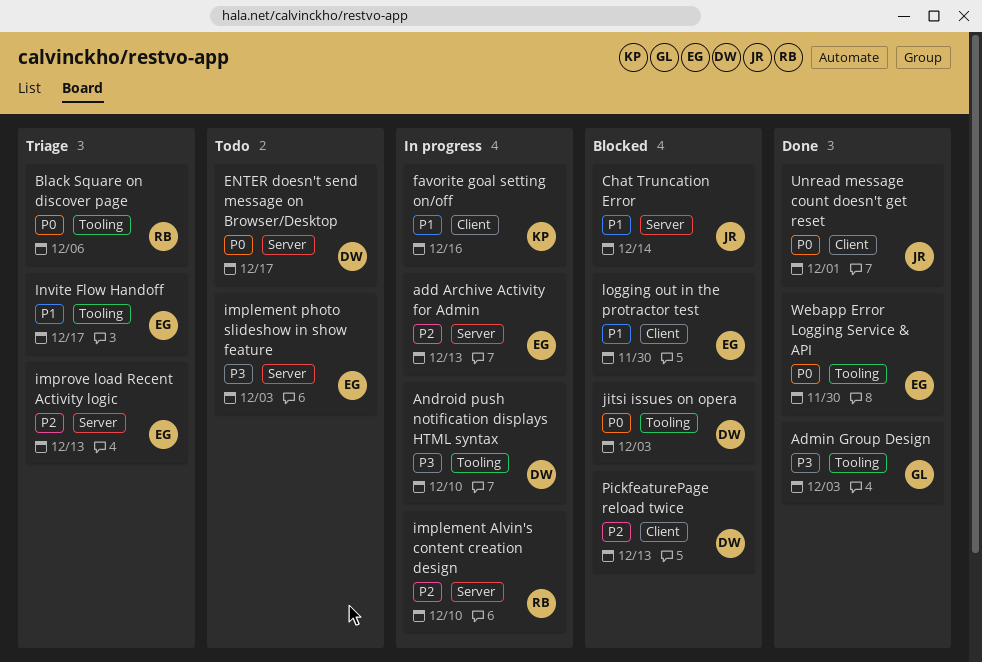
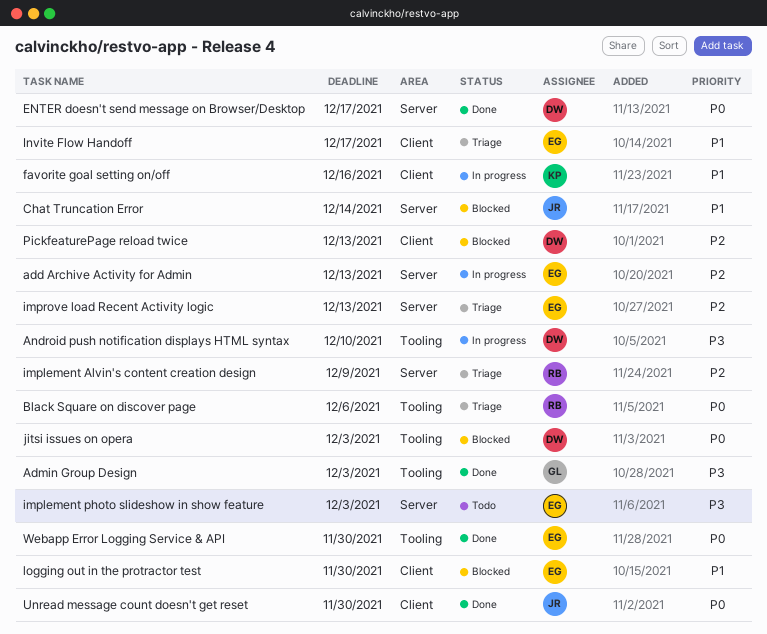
ENTER doesn't send message on Browser/Desktop, status: Todo -> Done
implement Alvin's content creation design, status: In progress -> Triage
implement Alvin's content creation design, due: Dec 10 -> Dec 9
Invite Flow Handoff, label: Tooling -> Client
Unread message count doesn't get reset, due: Dec 1 -> Nov 30

